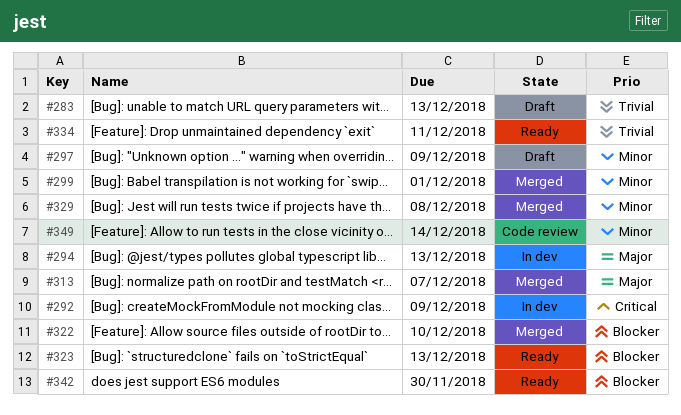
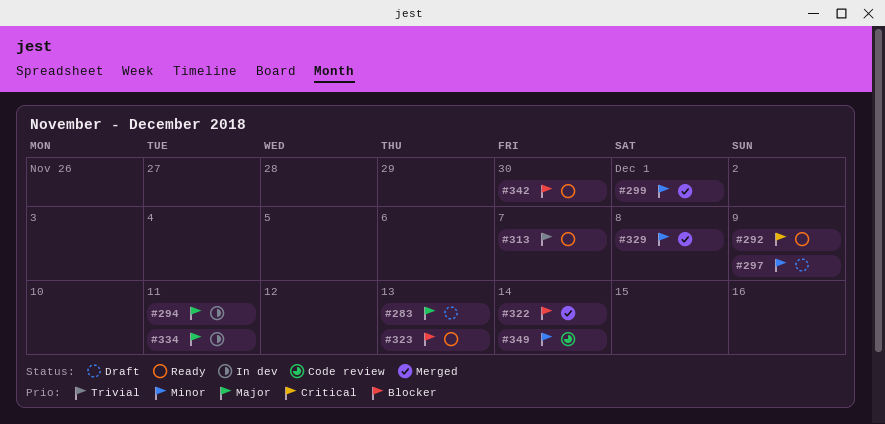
#283, priority: Trivial -> Major
#292, status: In dev -> Ready
#294, due: Dec 13 -> Dec 11
#313, status: Merged -> Ready
#313, priority: Major -> Trivial
#322, due: Dec 10 -> Dec 14
#334, status: Ready -> In dev
#334, priority: Trivial -> Major

